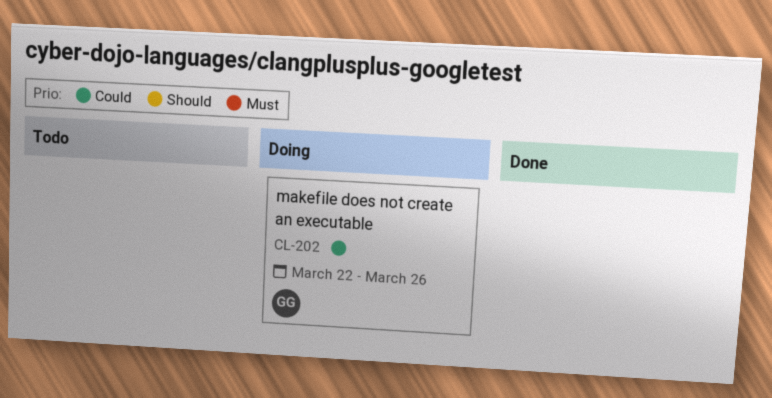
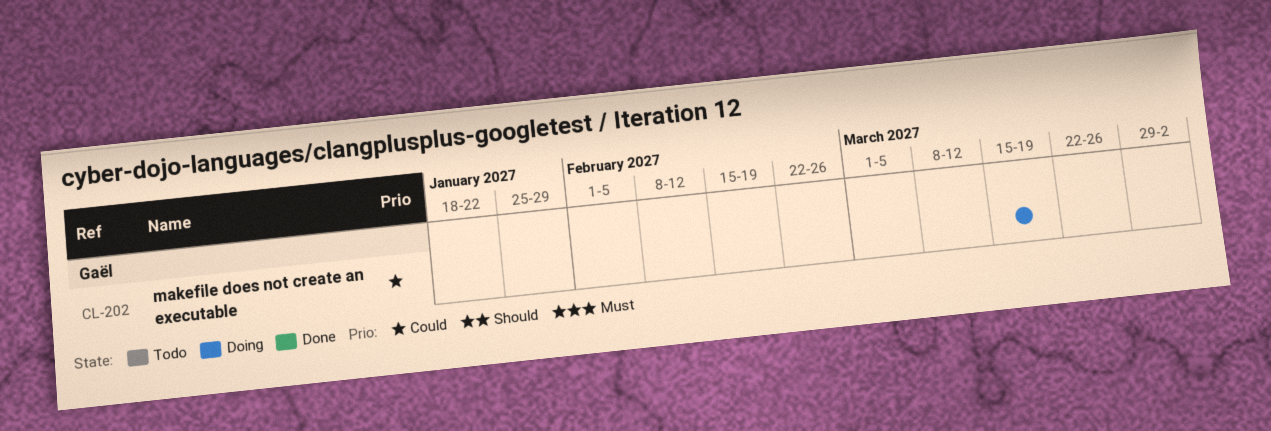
CL-202, start: Mar 22 -> Mar 15
CL-202, due: Mar 26 -> Mar 19

